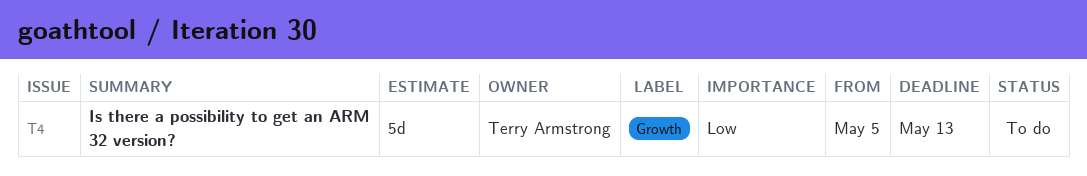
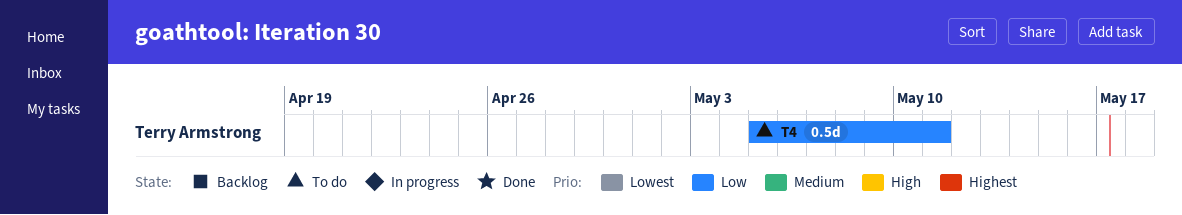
T4, estimate: 5d -> 0.5d
T4, due: May 13 -> May 11

